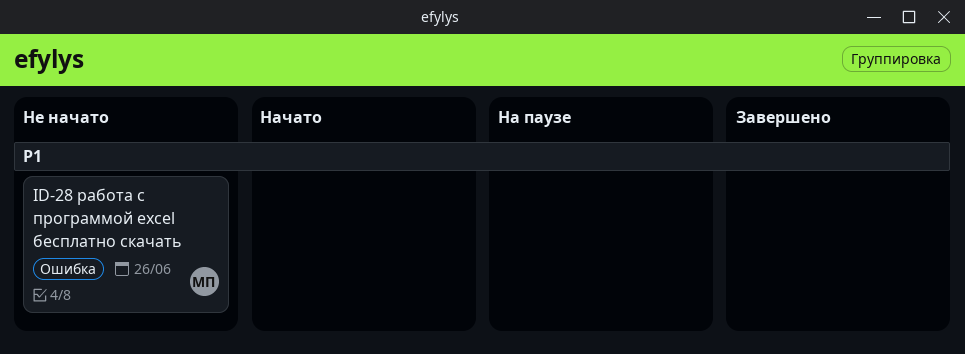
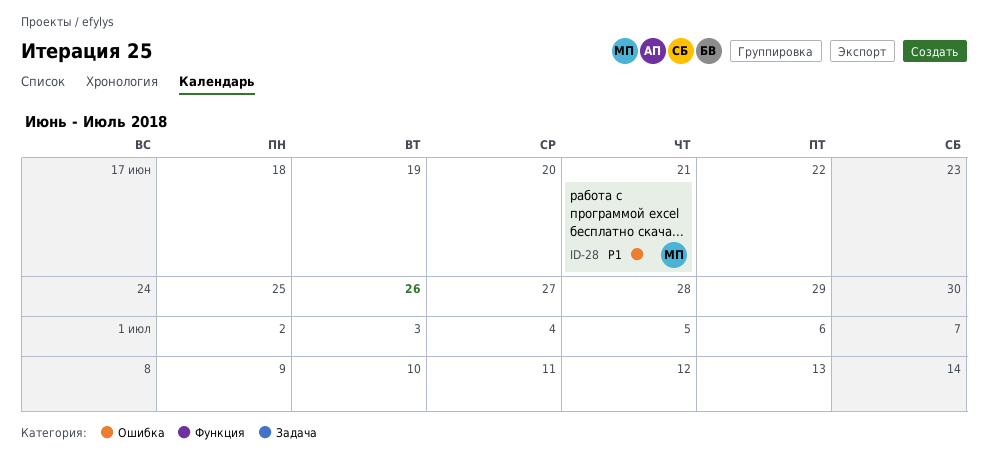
ID-28, due: Jun 26 -> Jun 21

